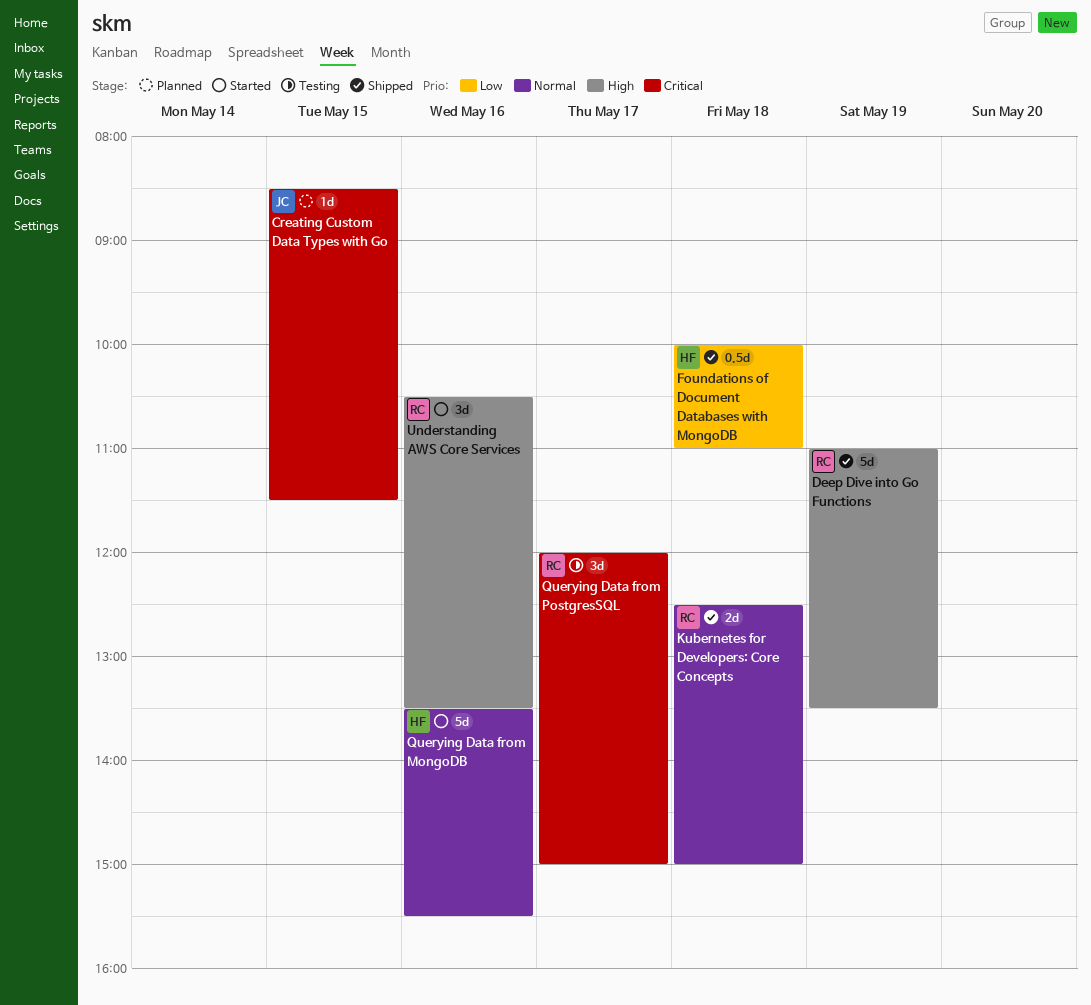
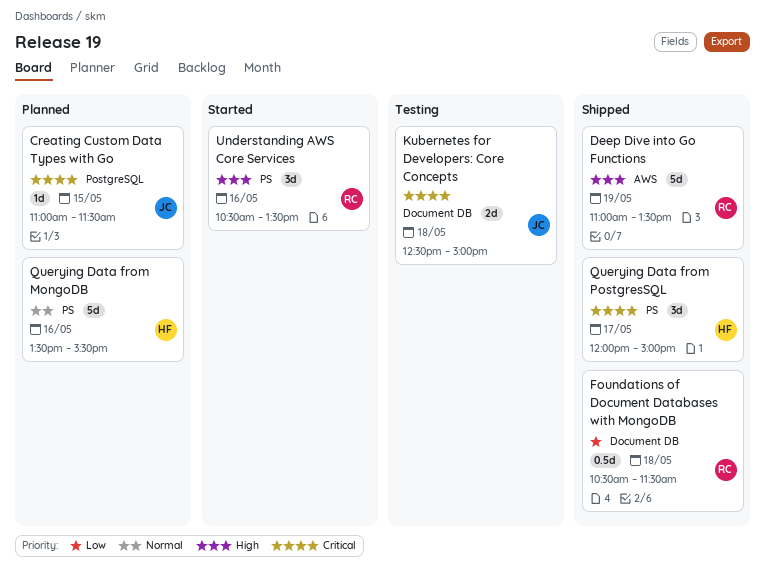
Creating Custom Data Types with Go, begins: 08:30 -> 11:00
Foundations of Document Databases with MongoDB, owner: HF -> RC
Foundations of Document Databases with MongoDB, begins: 10:00 -> 10:30
Foundations of Document Databases with MongoDB, ends: 11:00 -> 11:30
Kubernetes for Developers: Core Concepts, status: Shipped -> Testing
Kubernetes for Developers: Core Concepts, owner: RC -> JC
Kubernetes for Developers: Core Concepts, priority: Normal -> Critical
Querying Data from MongoDB, status: Started -> Planned
Querying Data from PostgresSQL, status: Testing -> Shipped
Querying Data from PostgresSQL, owner: RC -> HF

